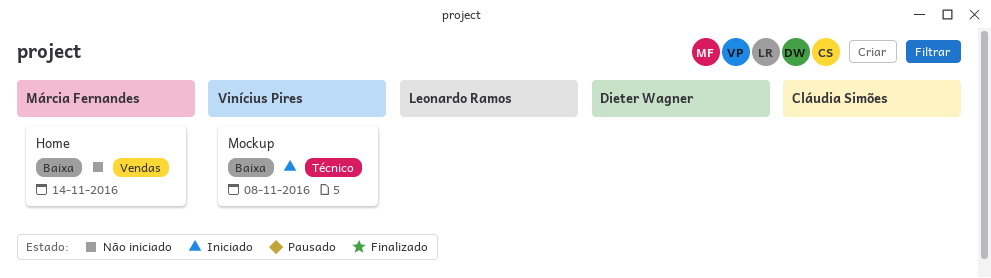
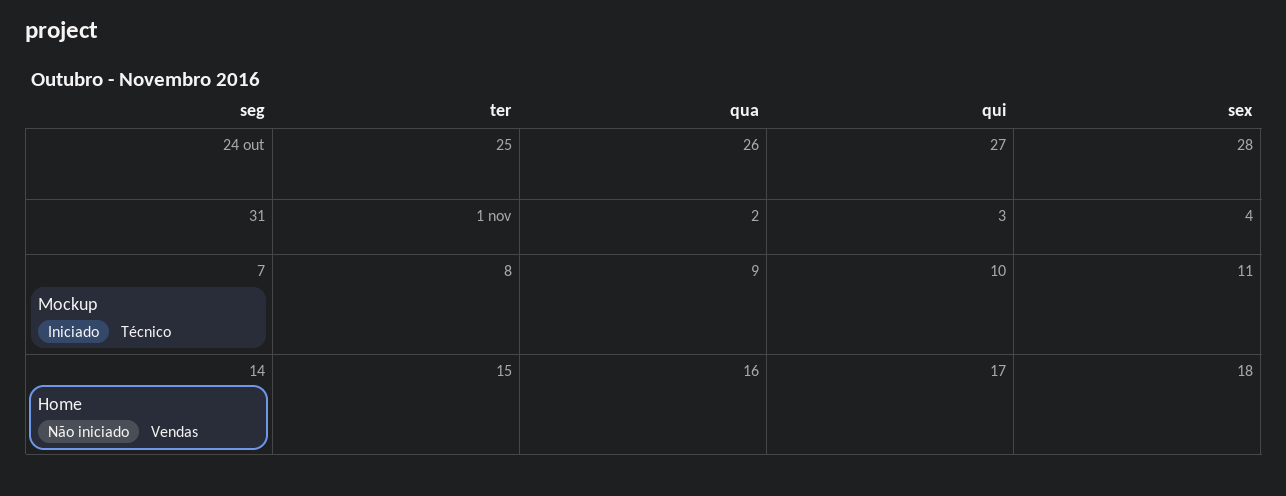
Mockup, due: Nov 8 -> Nov 7

